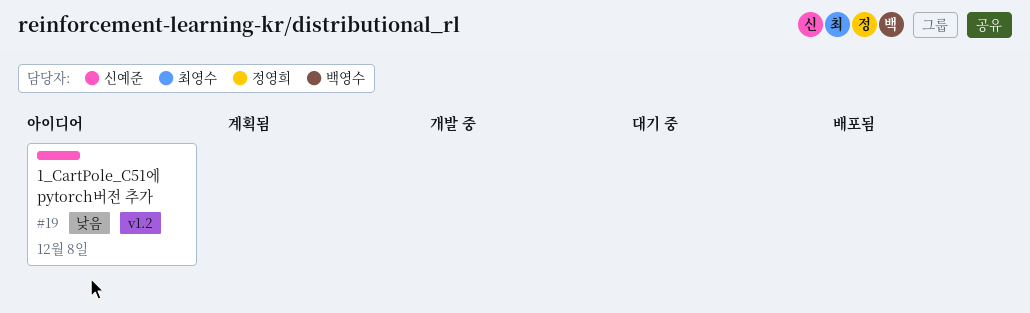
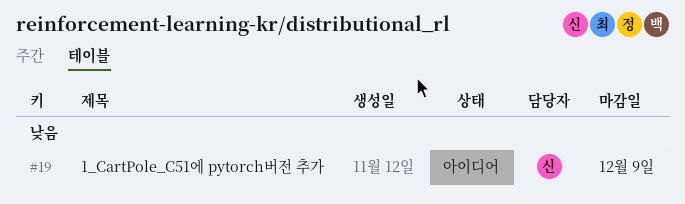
#19, due: Dec 8 -> Dec 9

